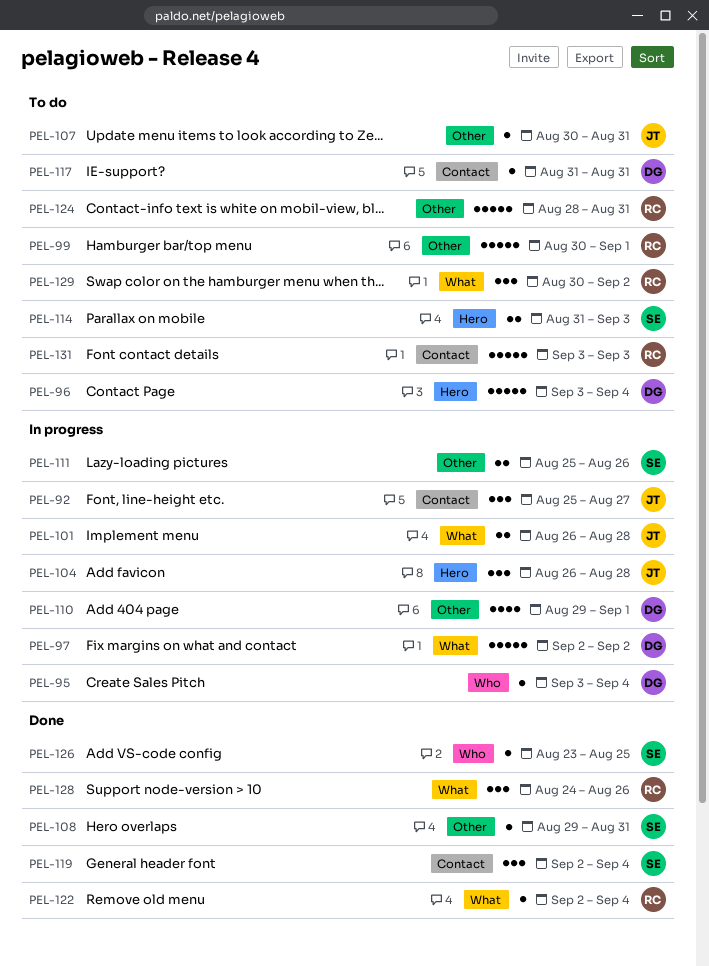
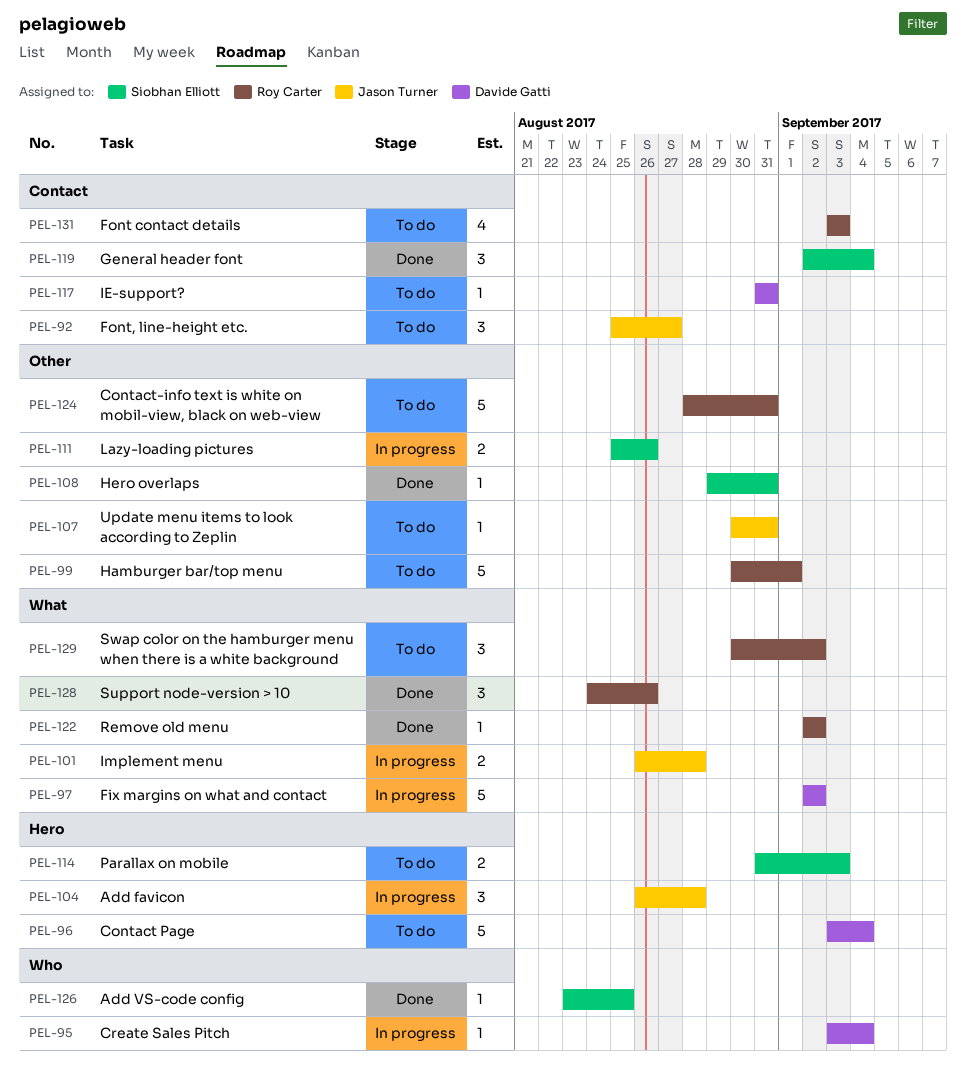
PEL-92, status: In progress -> To do
PEL-110: present -> none
PEL-122, due: Sep 4 -> Sep 2
PEL-131, estimate: 5 -> 4

